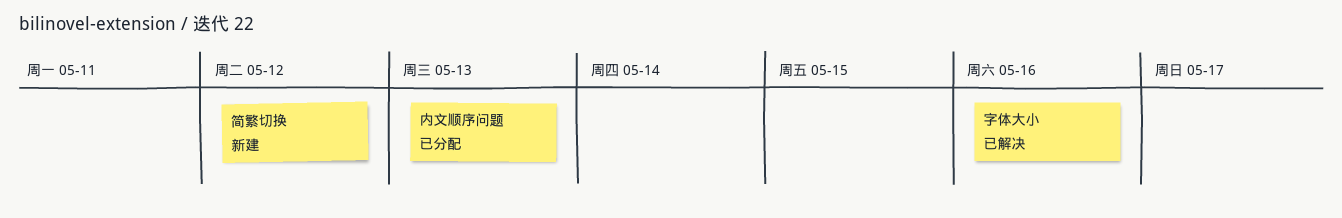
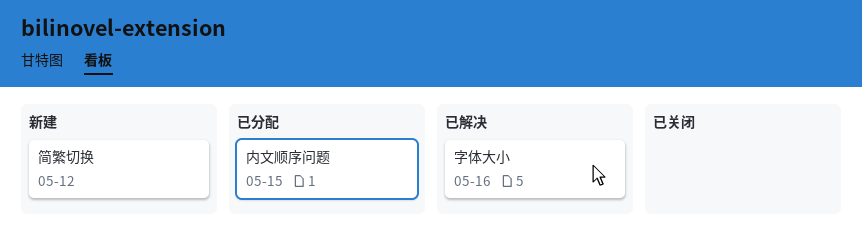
内文顺序问题, due: May 13 -> May 15

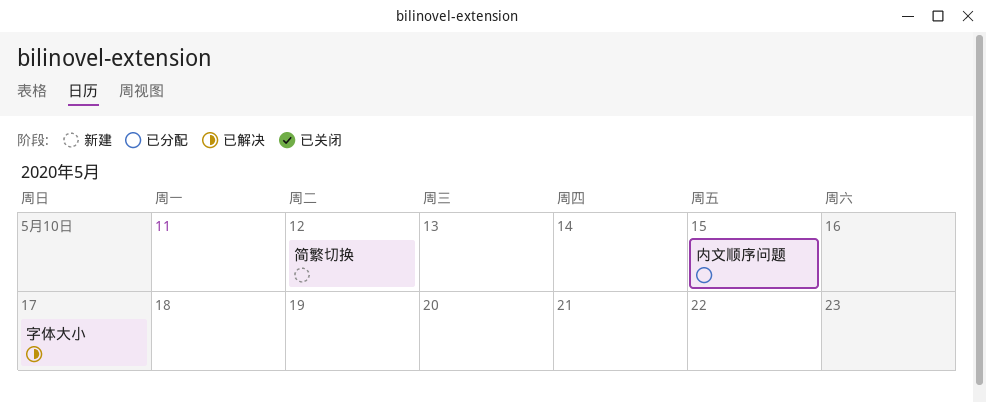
字体大小, due: May 16 -> May 17

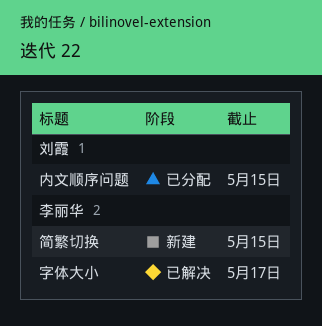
简繁切换, due: May 12 -> May 15

